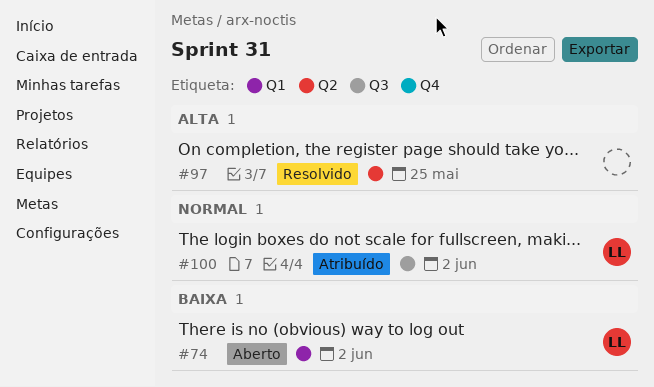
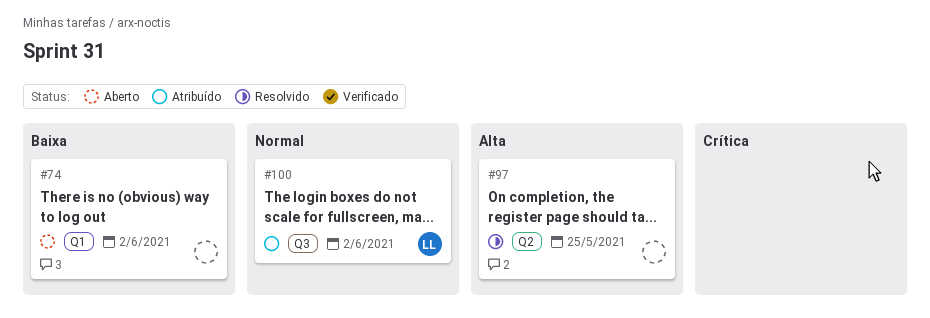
#74, owner: LL -> none

